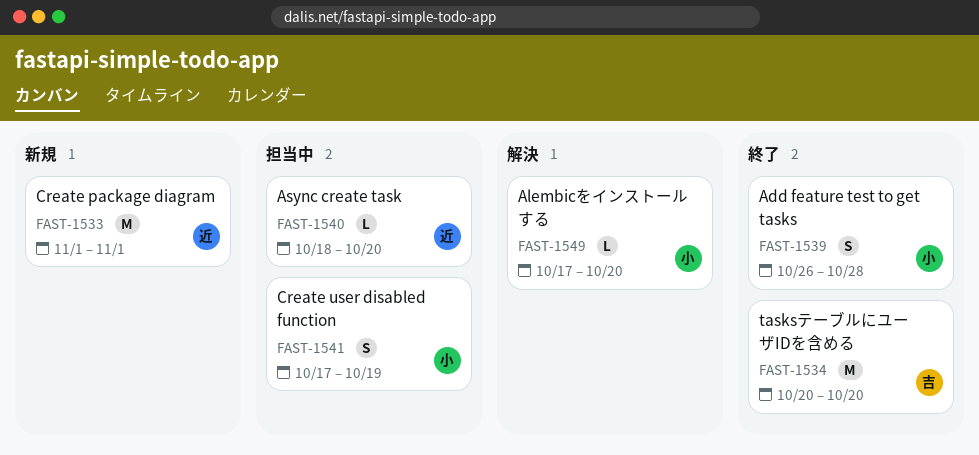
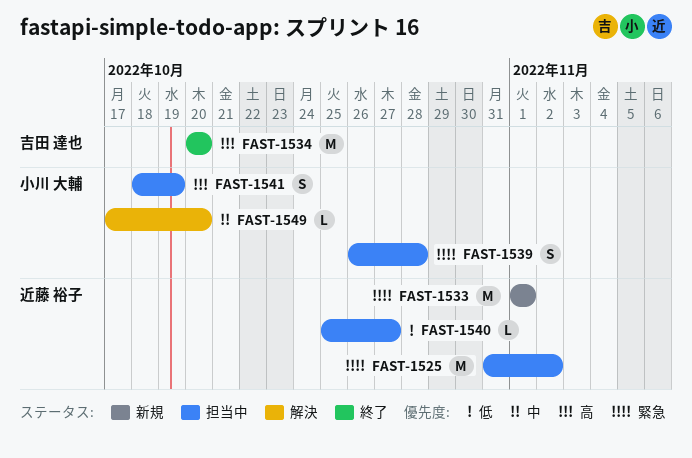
FAST-1525: none -> present
FAST-1539, status: 終了 -> 担当中
FAST-1540, start: Oct 18 -> Oct 25
FAST-1540, due: Oct 20 -> Oct 27
FAST-1541, start: Oct 17 -> Oct 18

